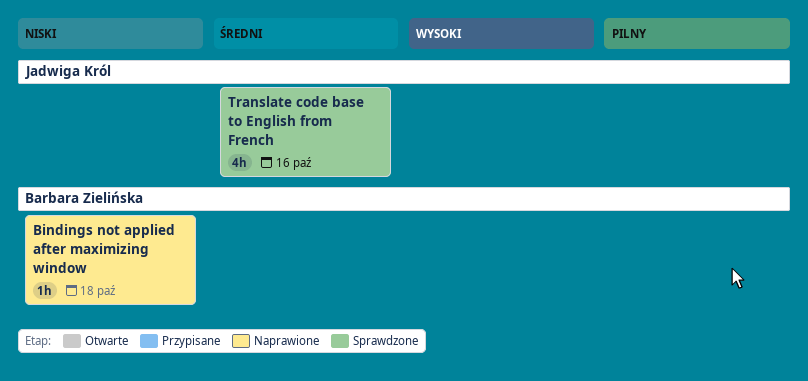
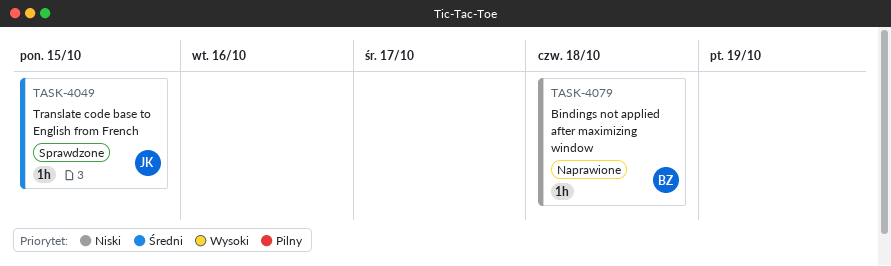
Translate code base to English from French, estimate: 4h -> 1h
Translate code base to English from French, due: Oct 16 -> Oct 15

